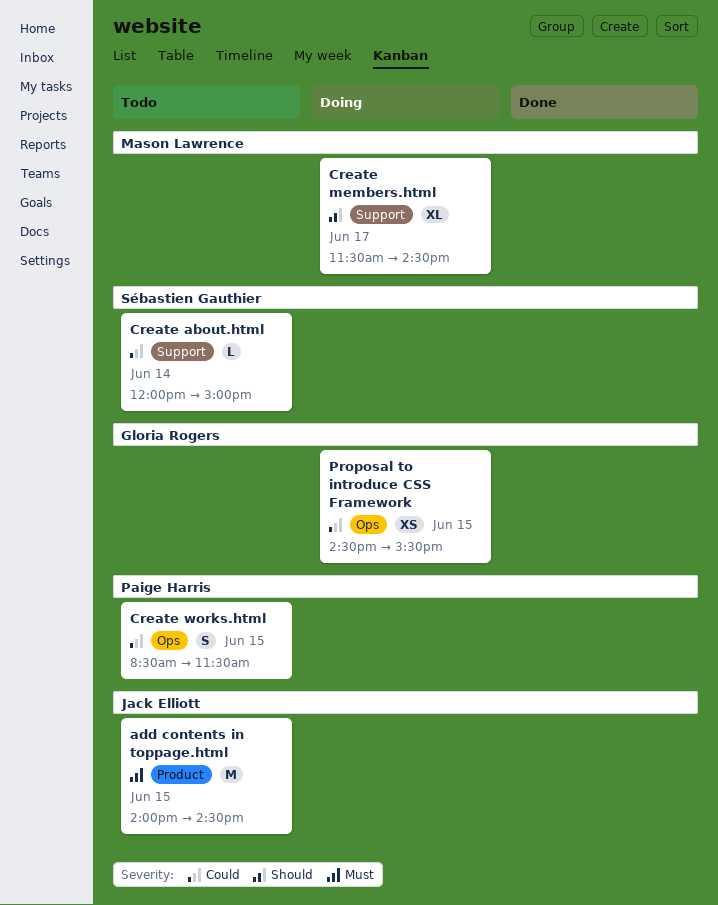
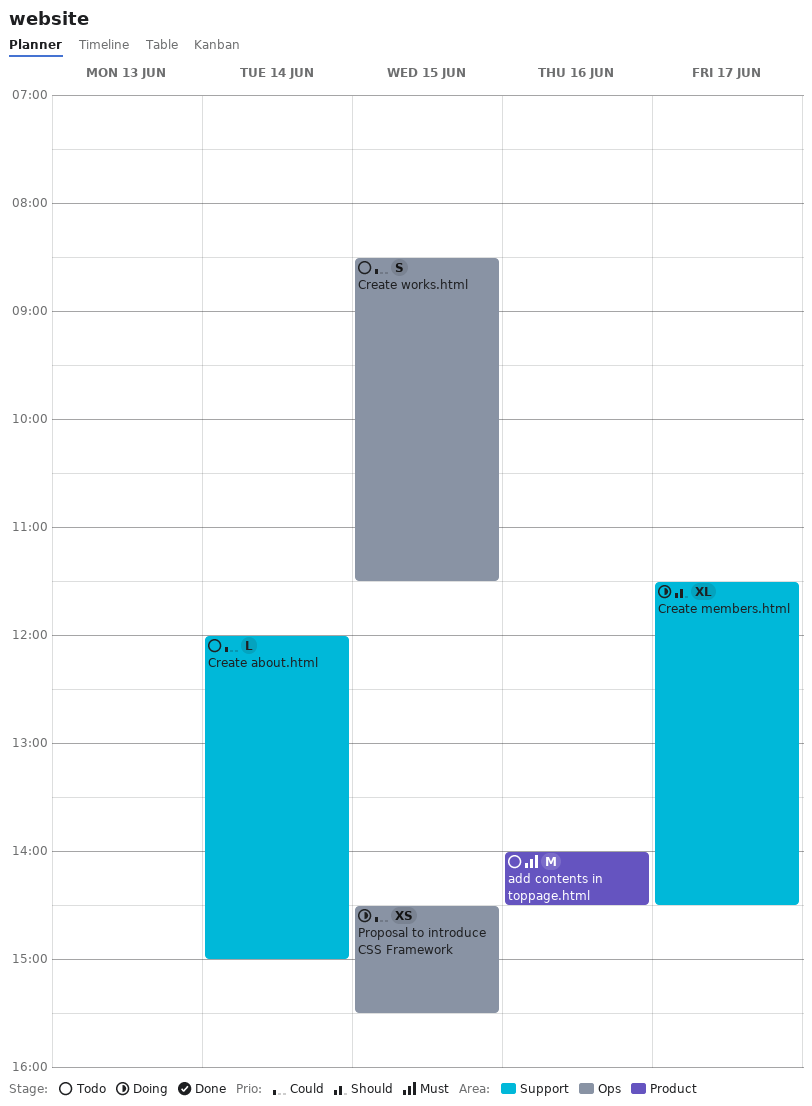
add contents in toppage.html, day: Jun 15 -> Jun 16

